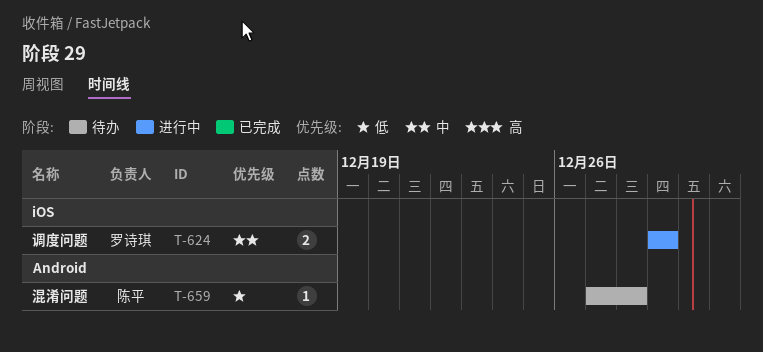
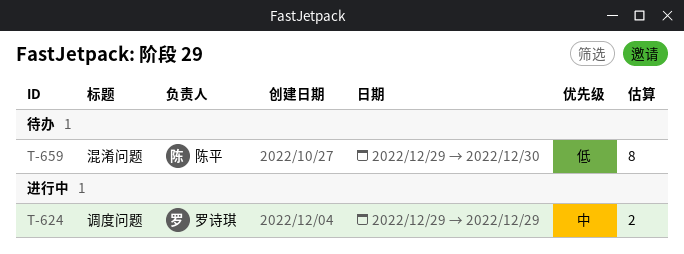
T-659, estimate: 1 -> 8
T-659, start: Dec 27 -> Dec 29
T-659, due: Dec 28 -> Dec 30

